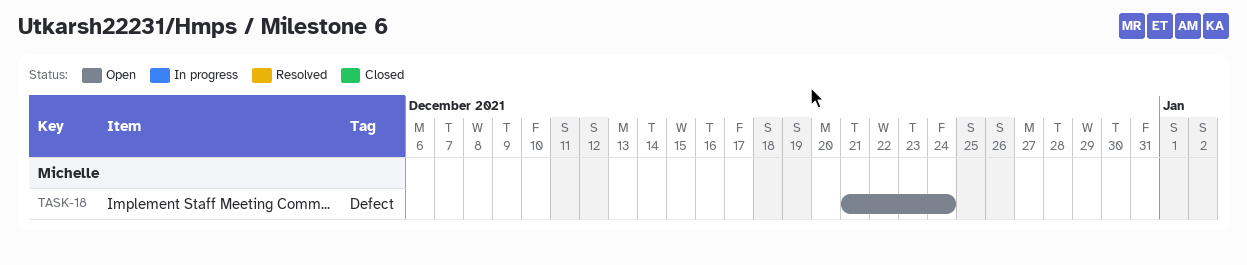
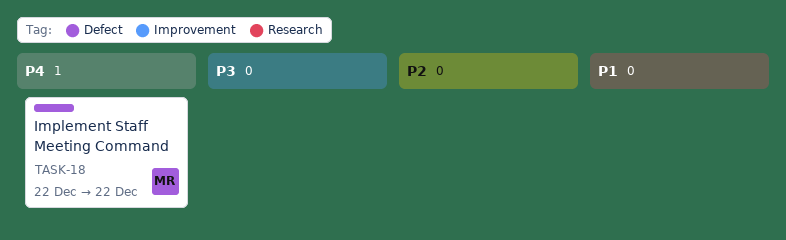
TASK-18, start: Dec 21 -> Dec 22
TASK-18, due: Dec 24 -> Dec 22

